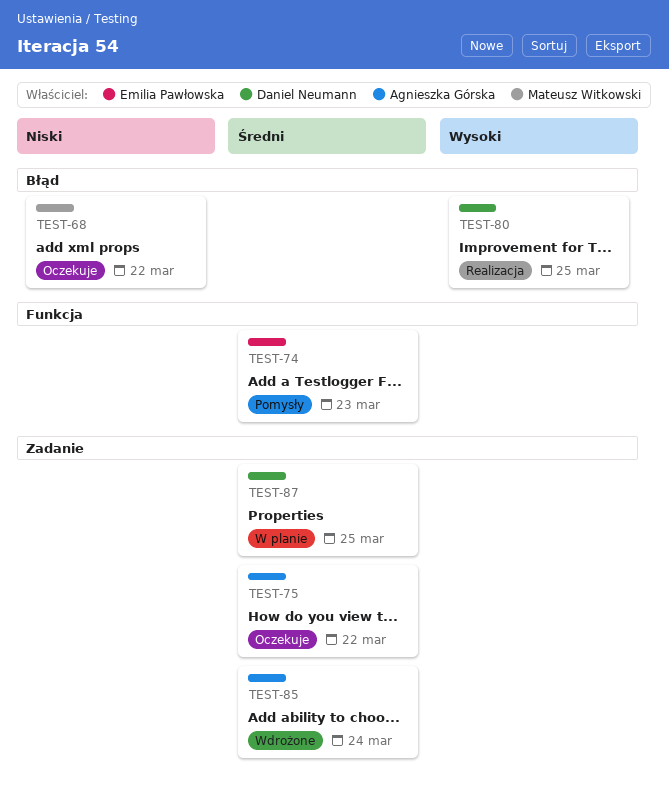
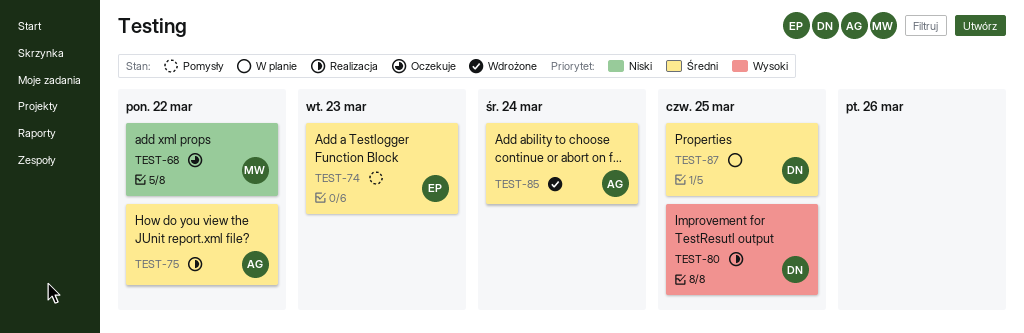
TEST-75, status: Oczekuje -> Realizacja

